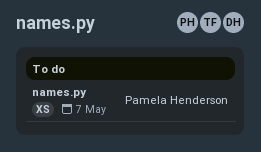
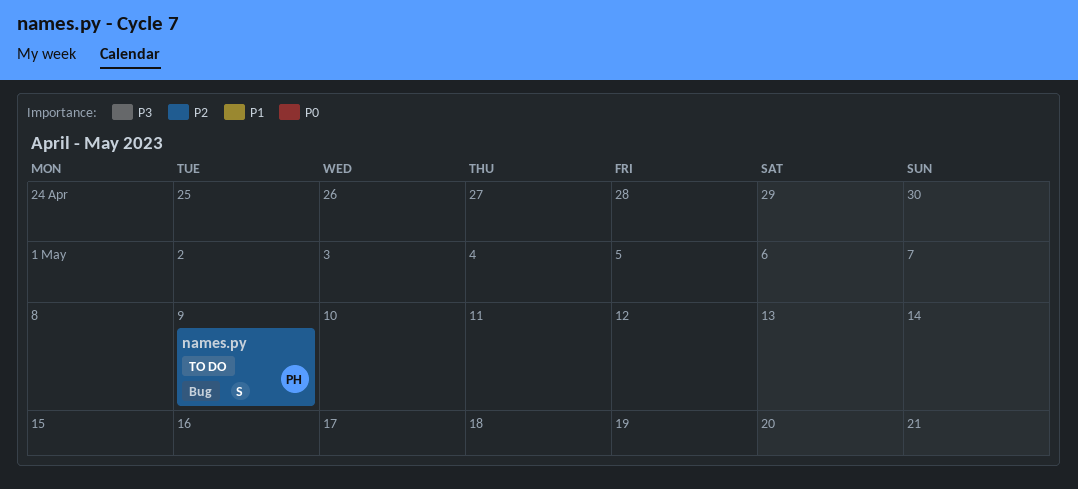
names.py, estimate: XS -> S
names.py, due: May 7 -> May 9

